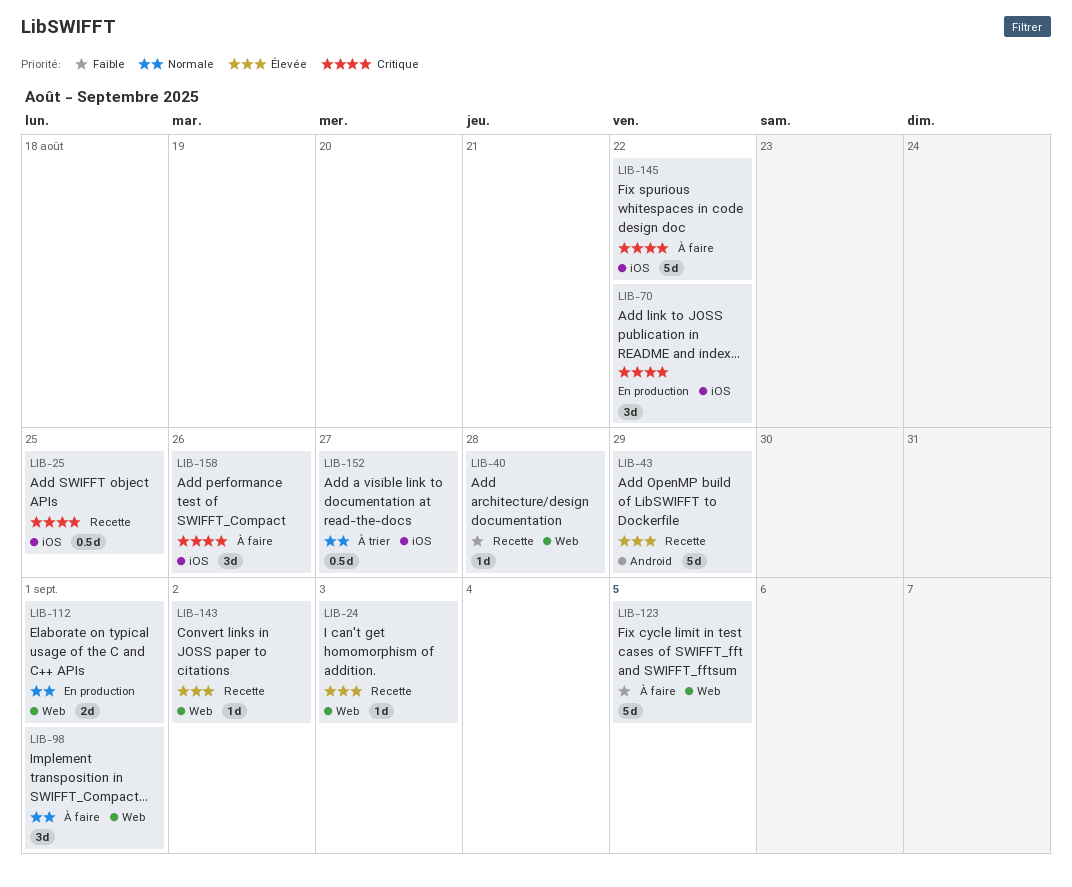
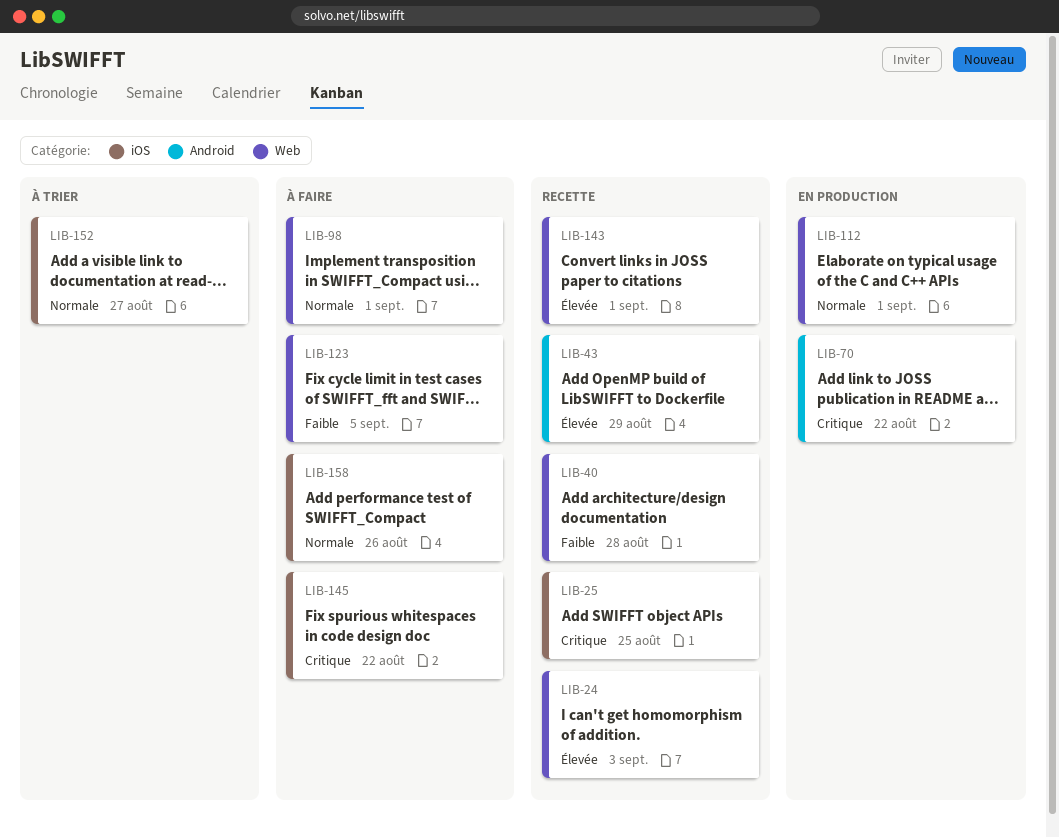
LIB-70, label: iOS -> Android
LIB-143, due: Sep 2 -> Sep 1
LIB-158, priority: Critique -> Normale

